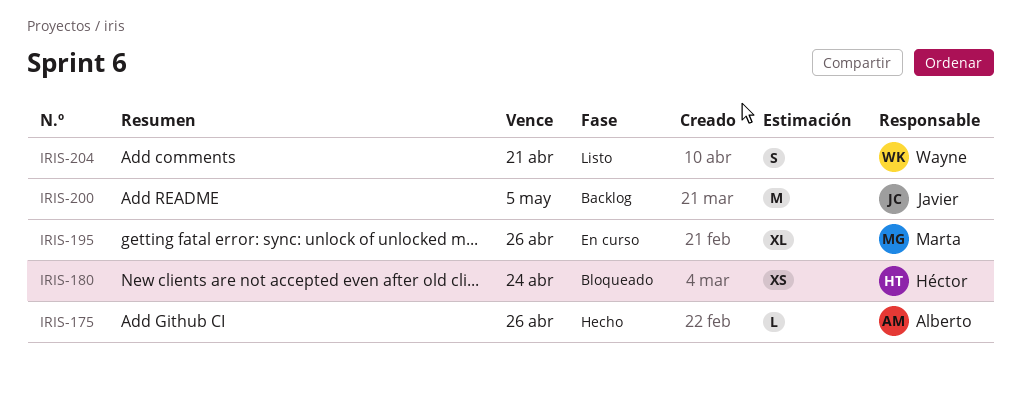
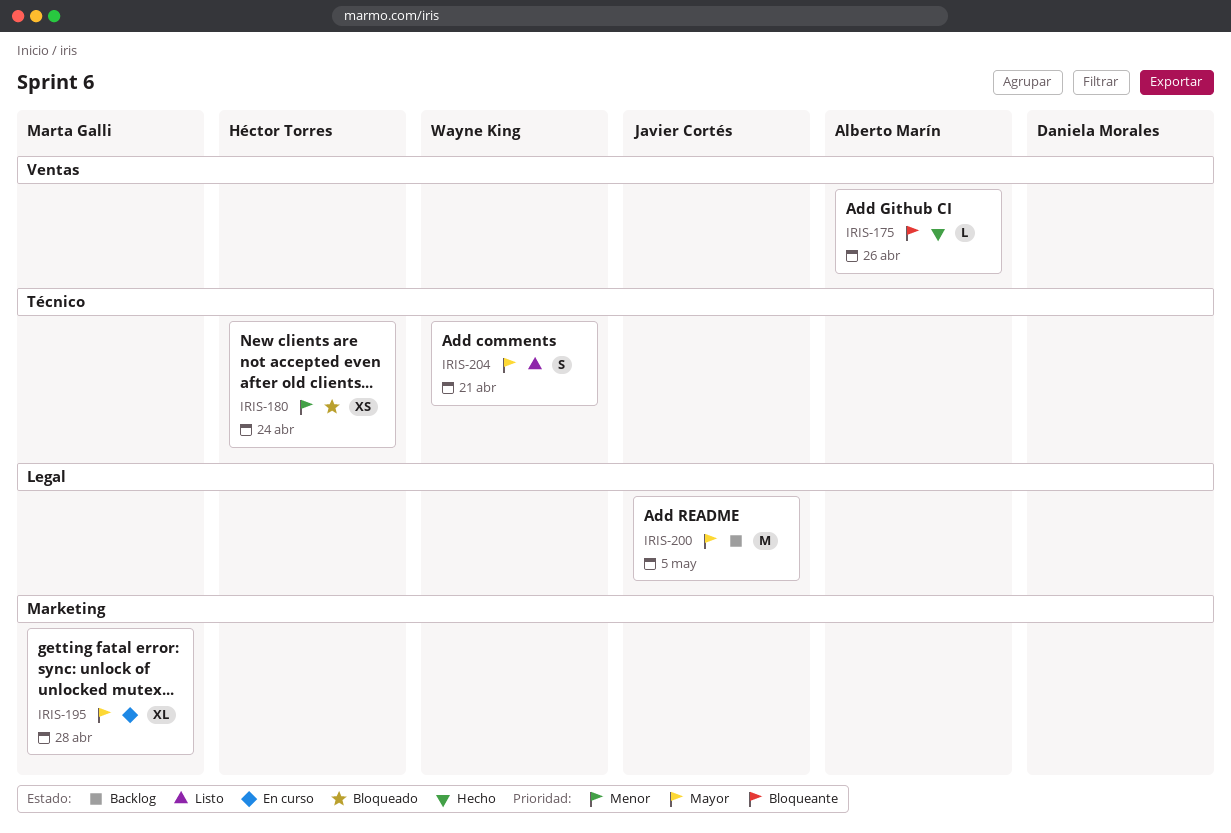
IRIS-195, due: Apr 26 -> Apr 28

